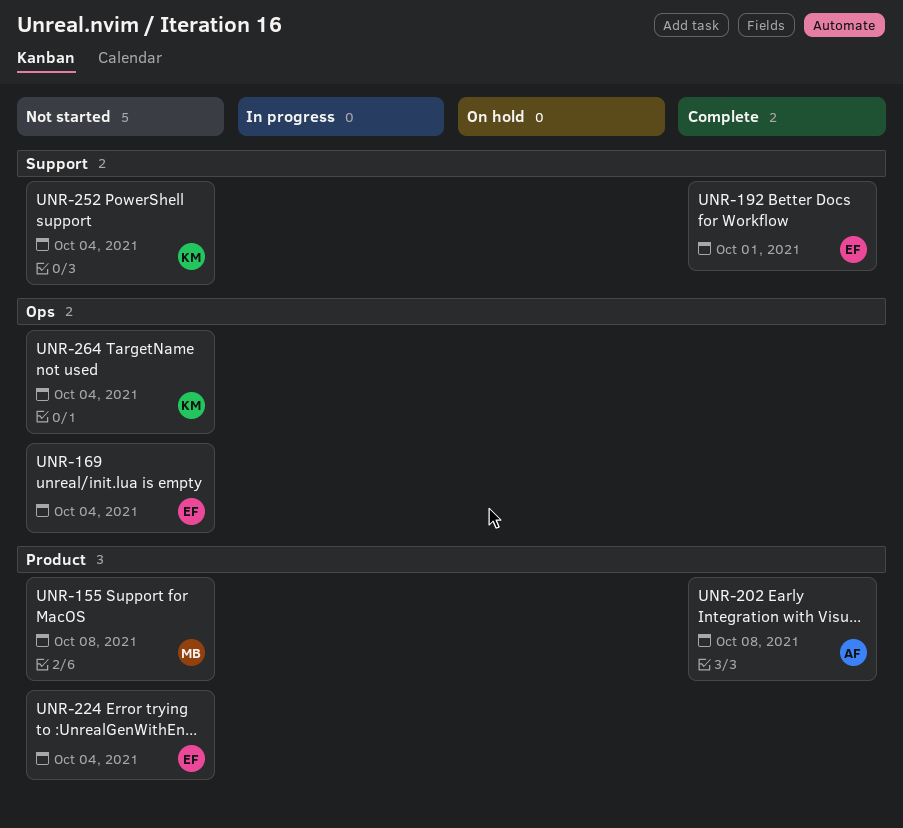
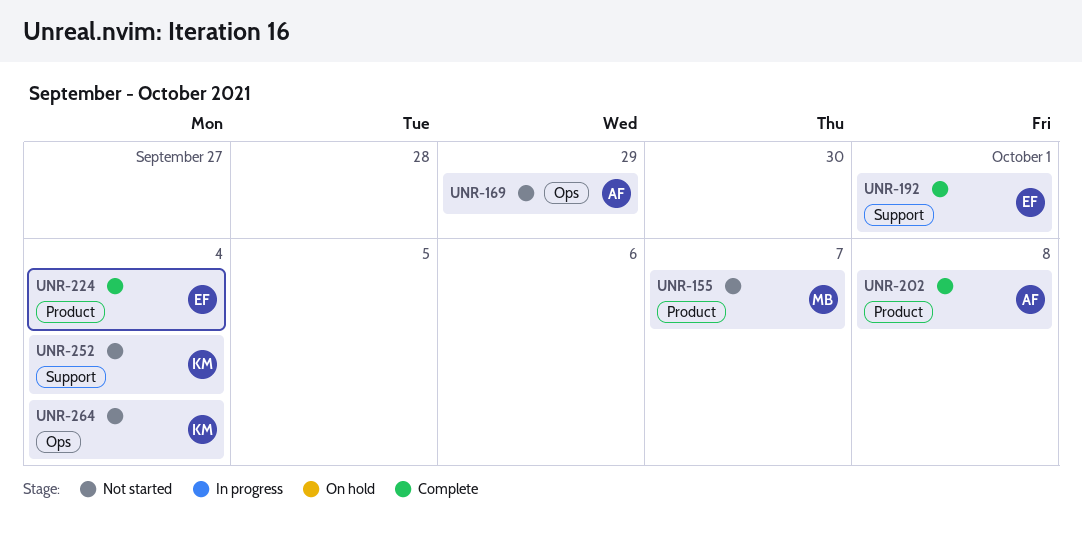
UNR-155, due: Oct 8 -> Oct 7
UNR-169, owner: EF -> AF
UNR-169, due: Oct 4 -> Sep 29
UNR-224, status: Not started -> Complete

